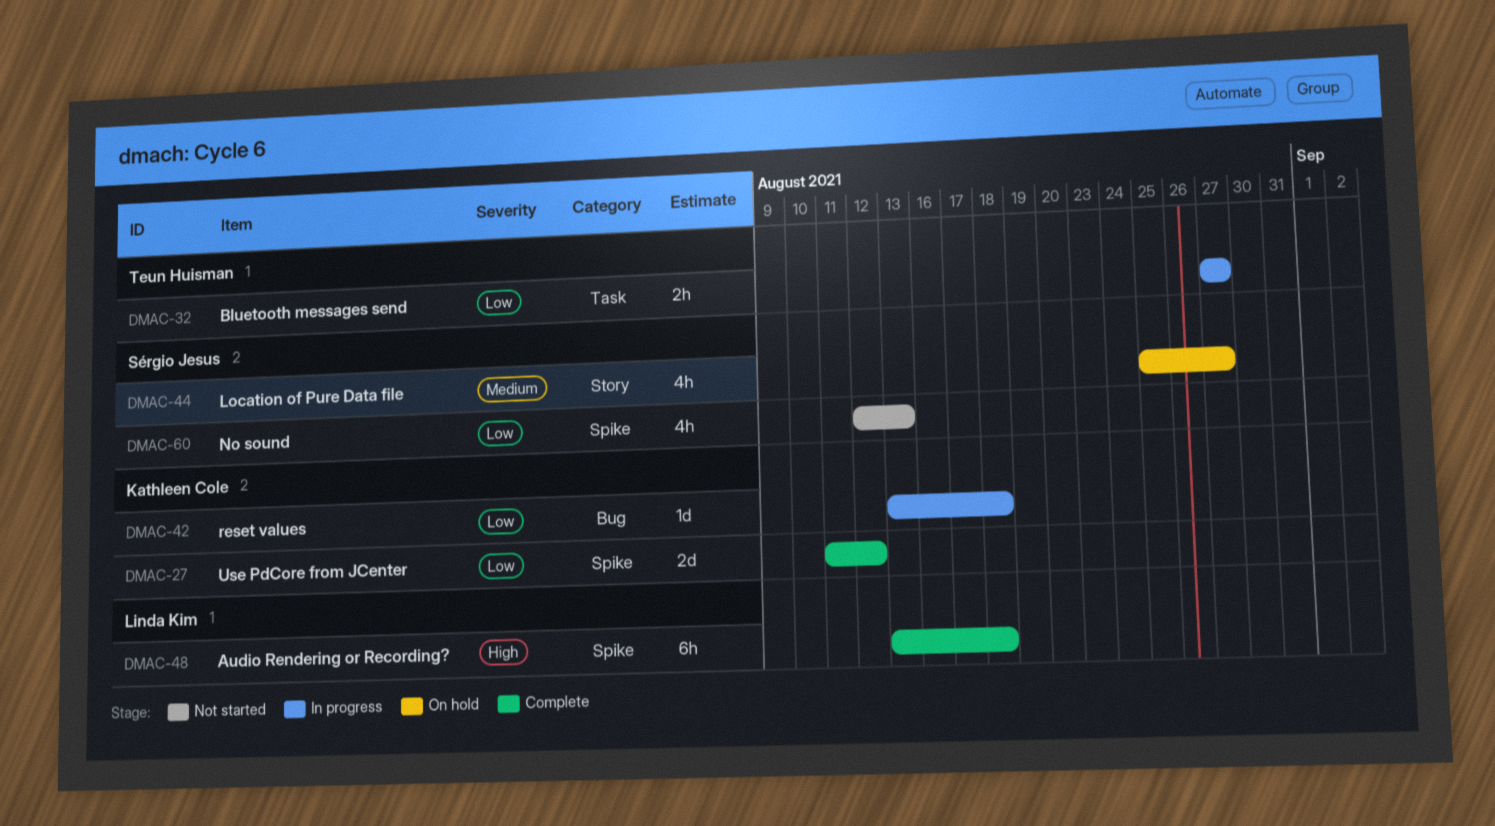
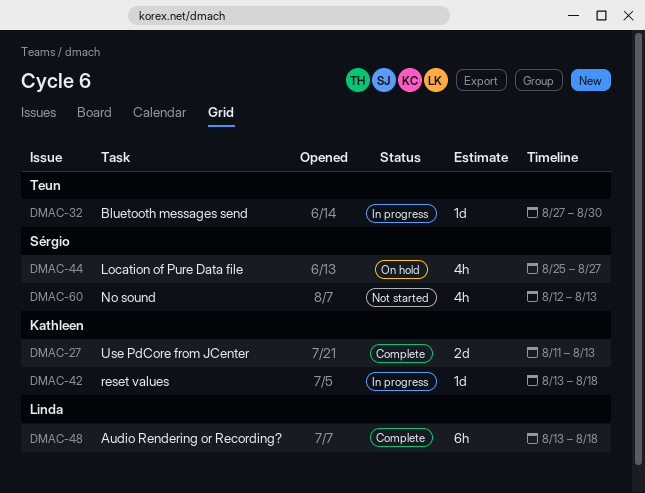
DMAC-27, due: Aug 12 -> Aug 13
DMAC-32, estimate: 2h -> 1d
DMAC-32, due: Aug 27 -> Aug 30

